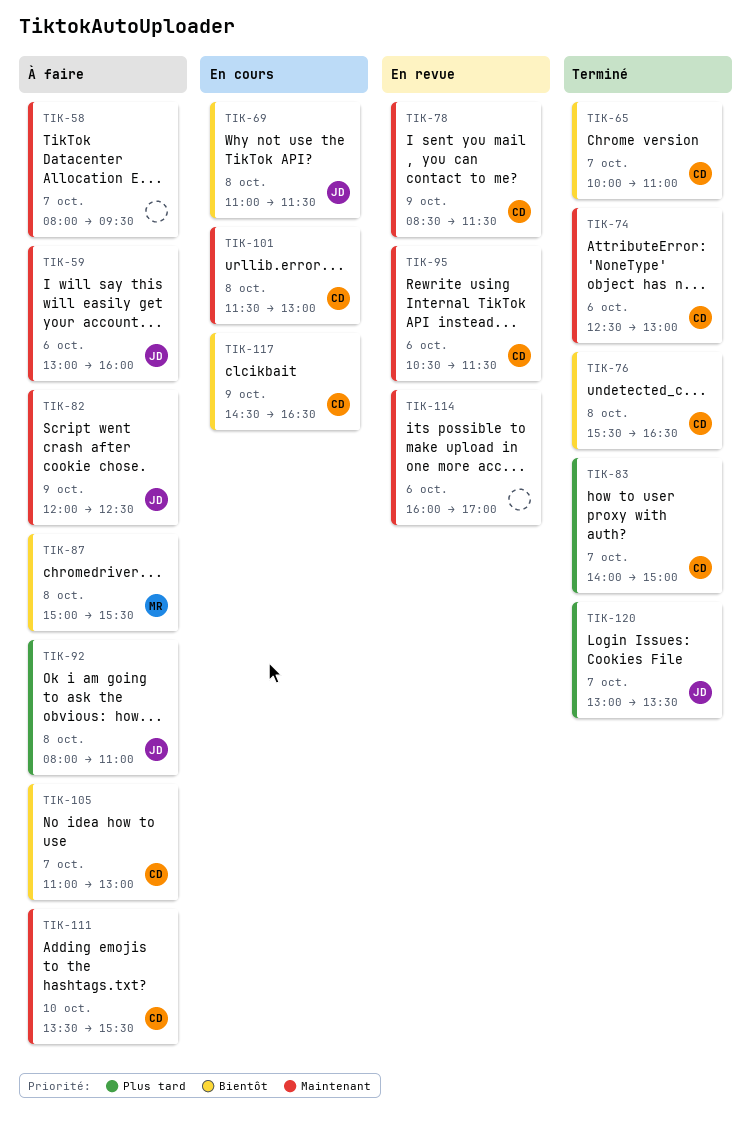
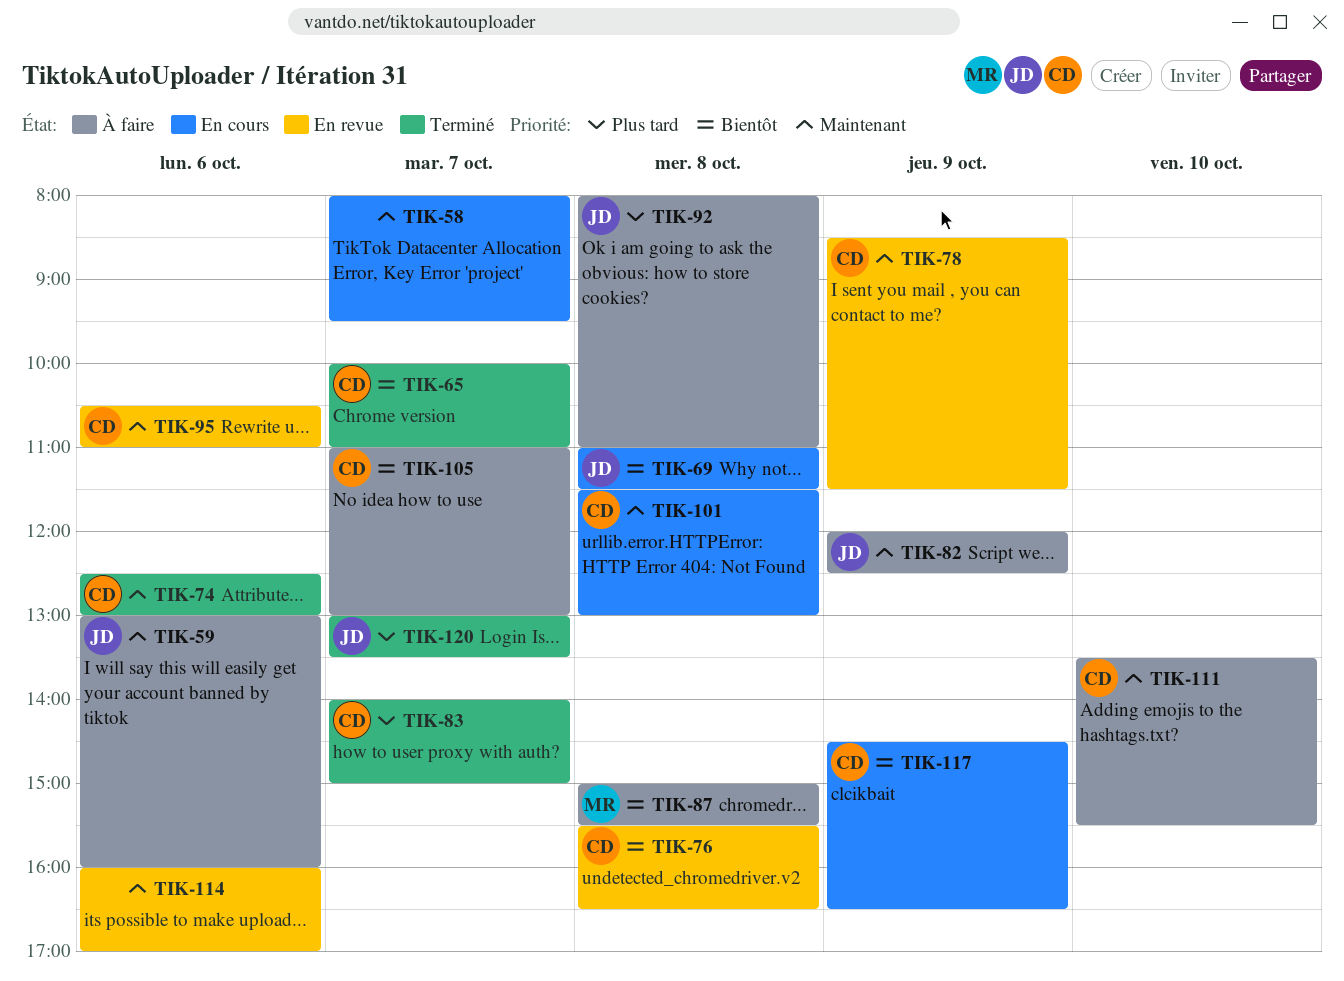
TIK-58, status: À faire -> En cours
TIK-76, status: Terminé -> En revue
TIK-95, ends: 11:30 -> 11:00

